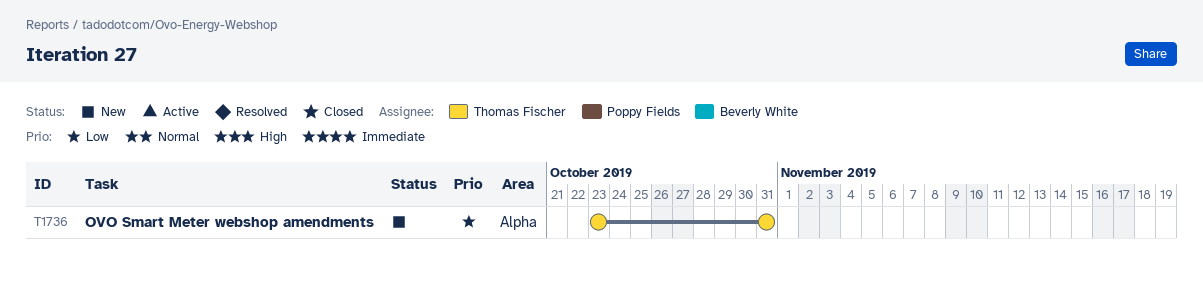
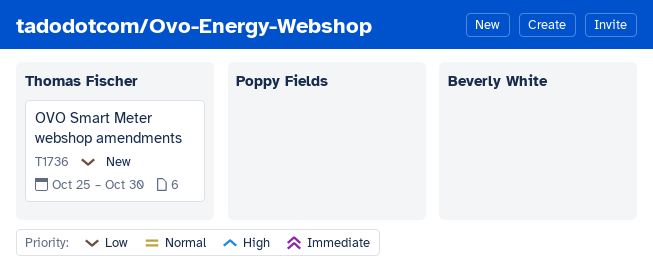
T1736, start: Oct 23 -> Oct 25
T1736, due: Oct 31 -> Oct 30

